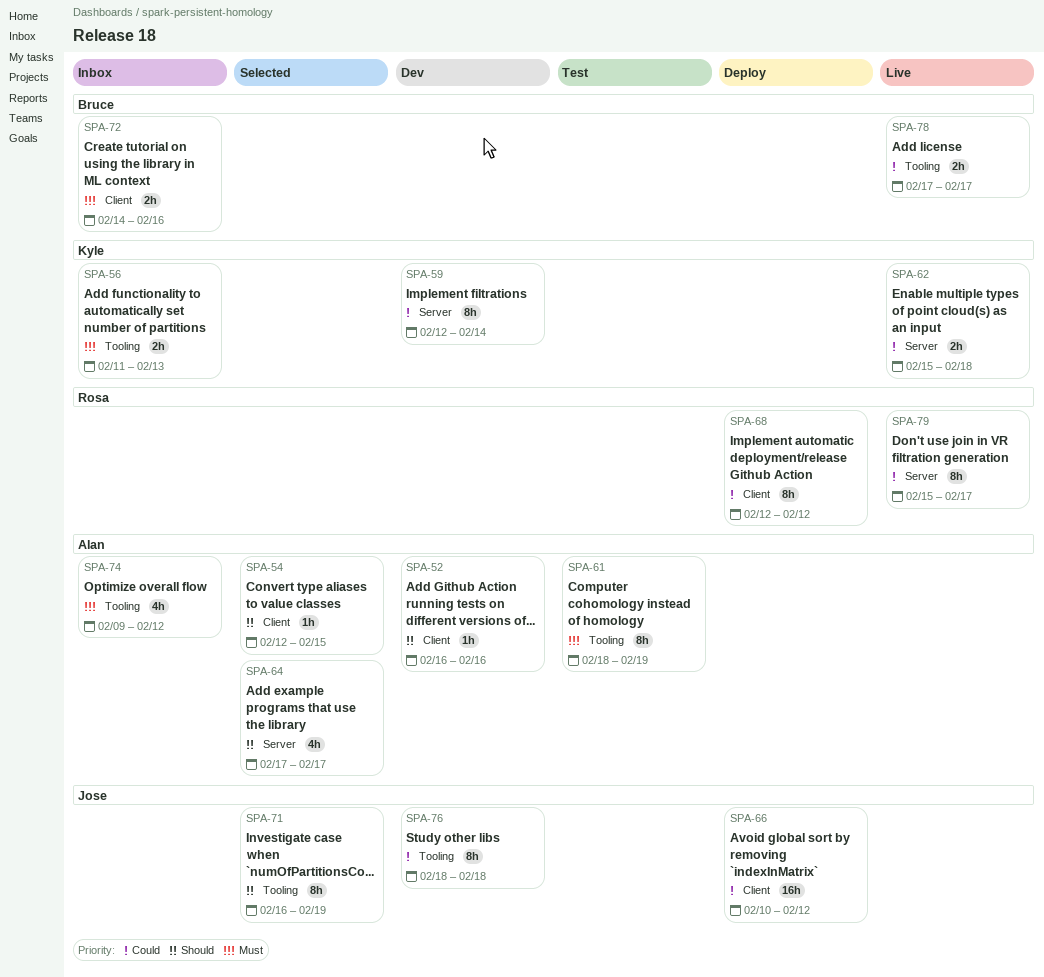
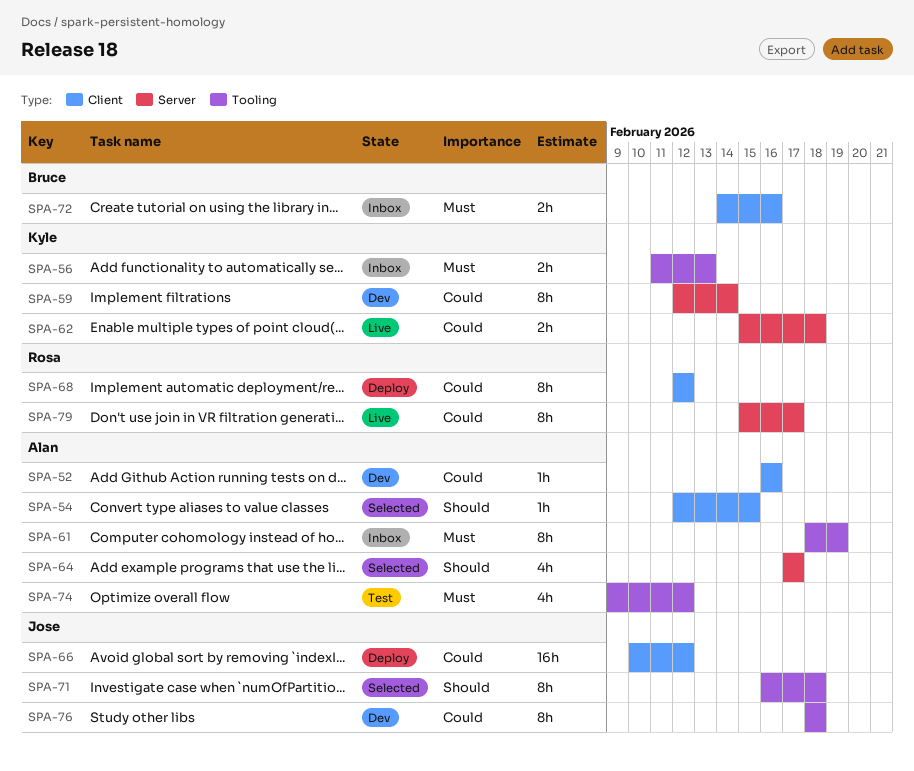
SPA-52, priority: Should -> Could
SPA-61, status: Test -> Inbox
SPA-71, due: Feb 19 -> Feb 18
SPA-74, status: Inbox -> Test
SPA-78: present -> none

